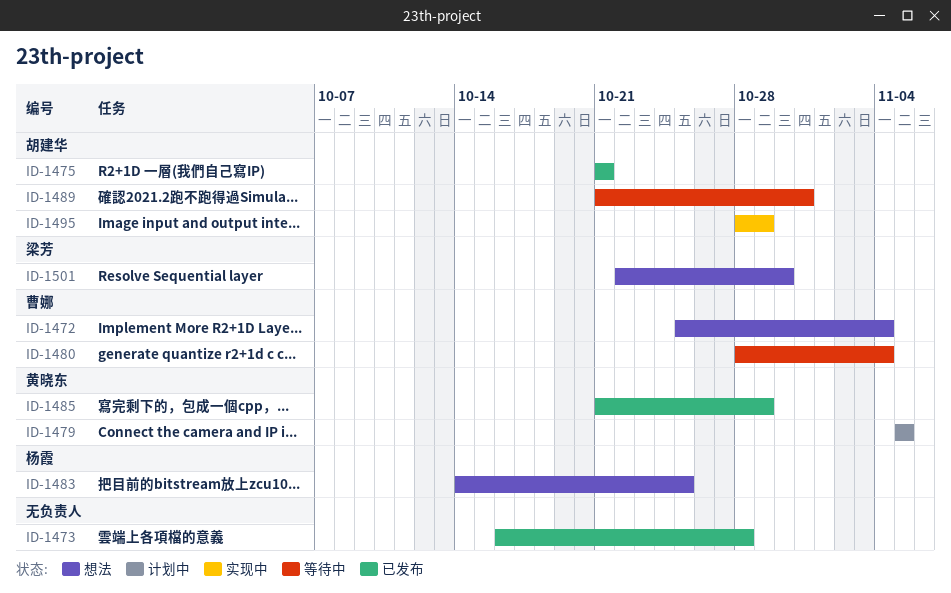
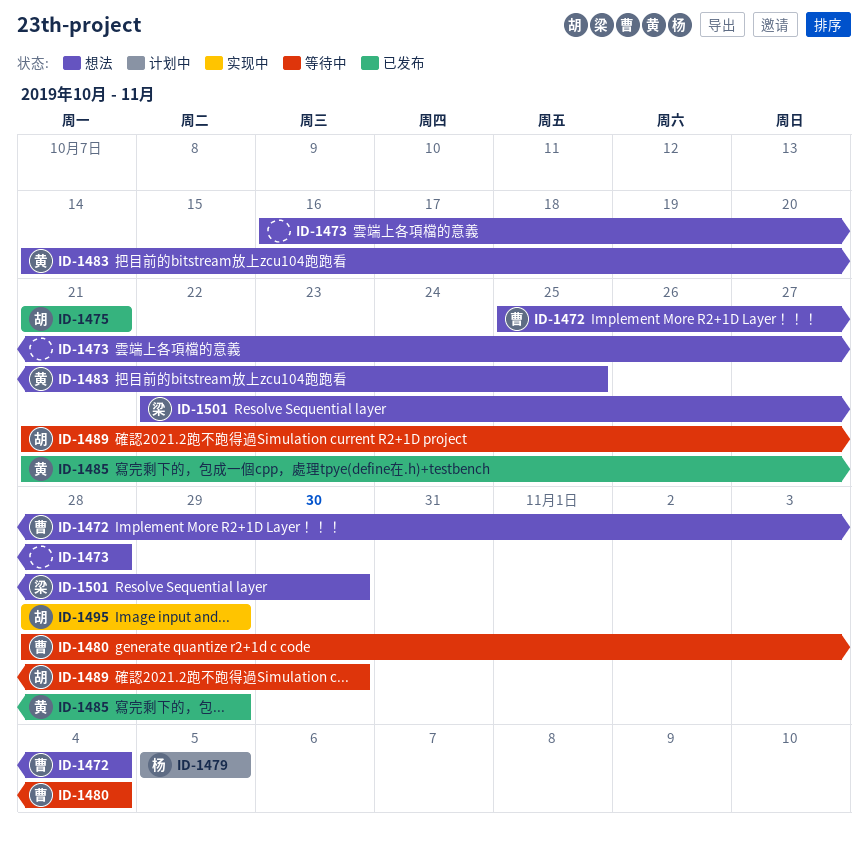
ID-1473, status: 已发布 -> 想法
ID-1479, owner: 黄晓东 -> 杨霞
ID-1483, owner: 杨霞 -> 黄晓东
ID-1489, due: Oct 31 -> Oct 30

